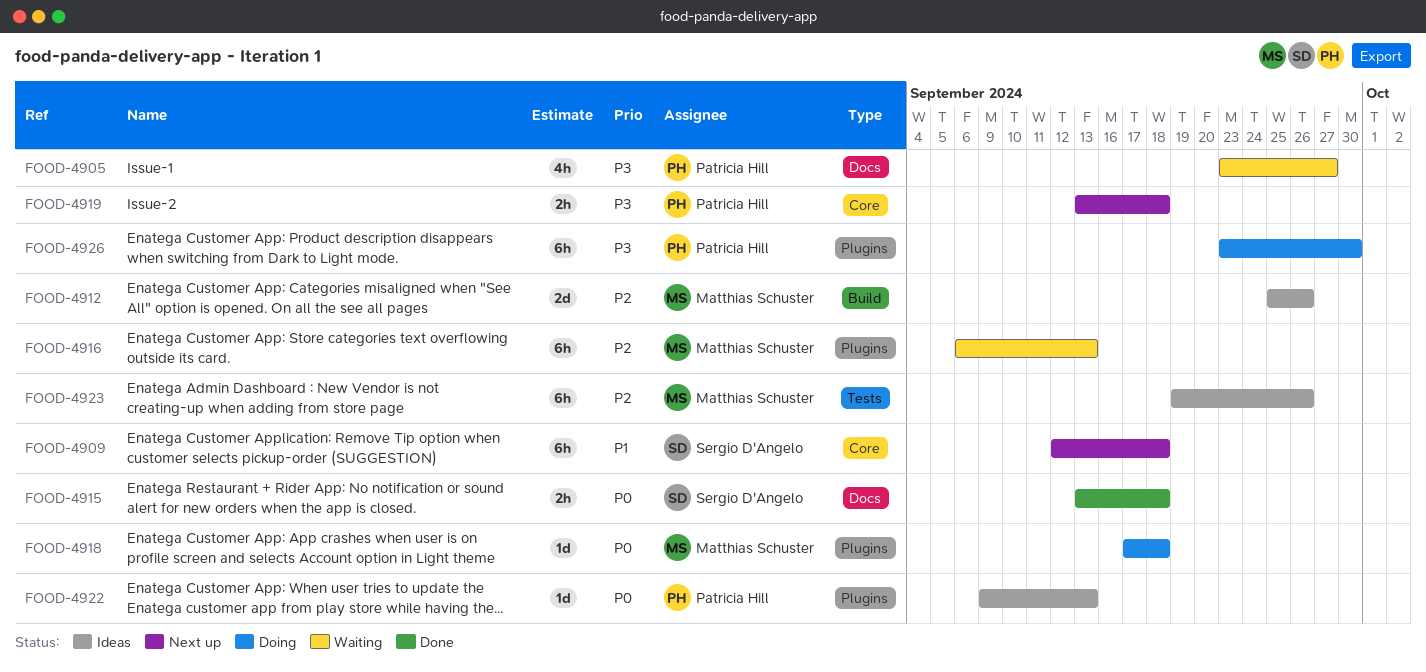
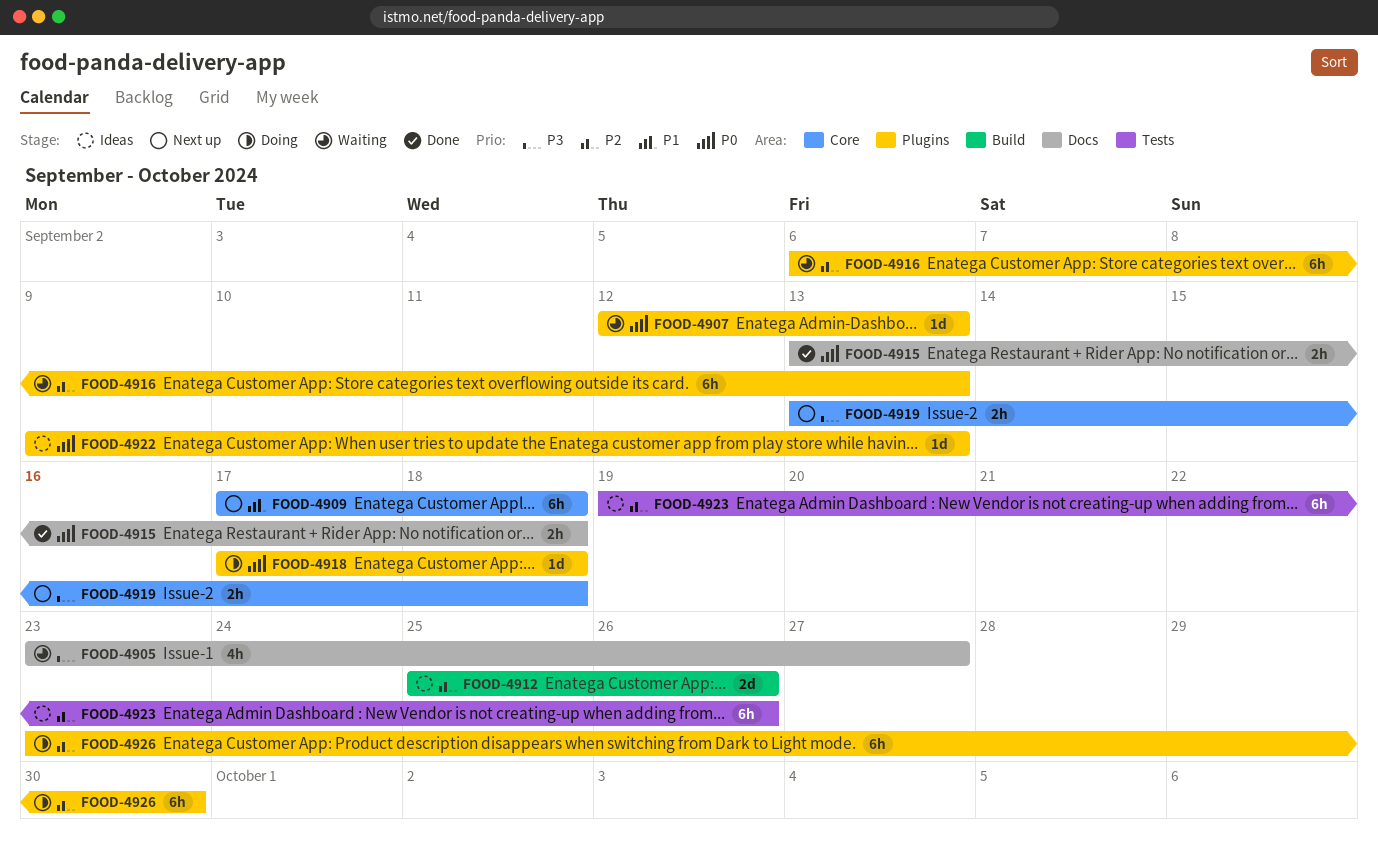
FOOD-4907: none -> present
FOOD-4909, start: Sep 12 -> Sep 17
FOOD-4926, priority: P3 -> P2

